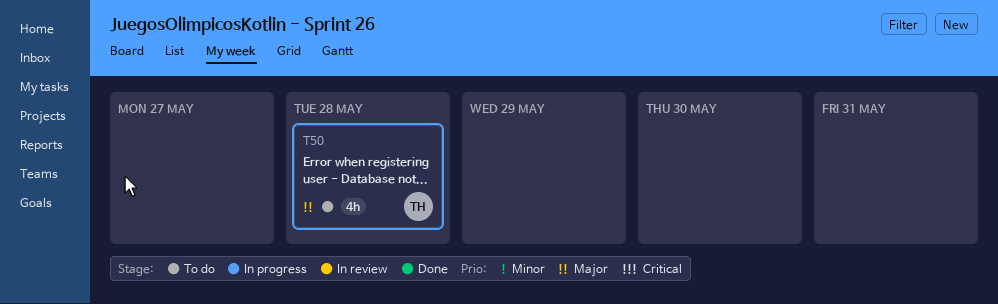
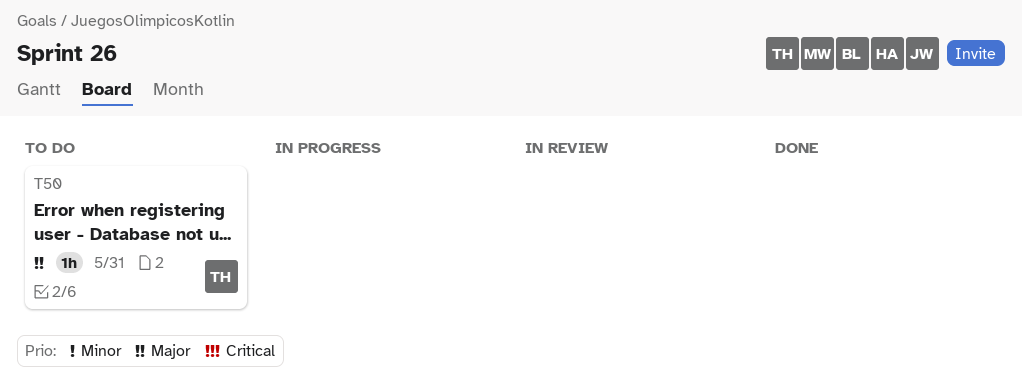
T50, estimate: 4h -> 1h
T50, due: May 28 -> May 31

